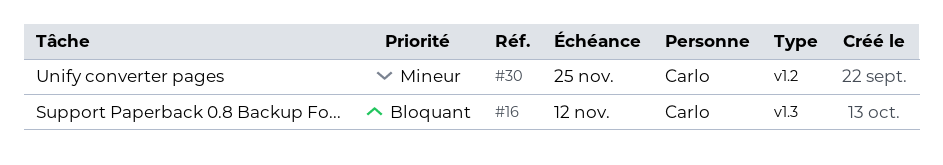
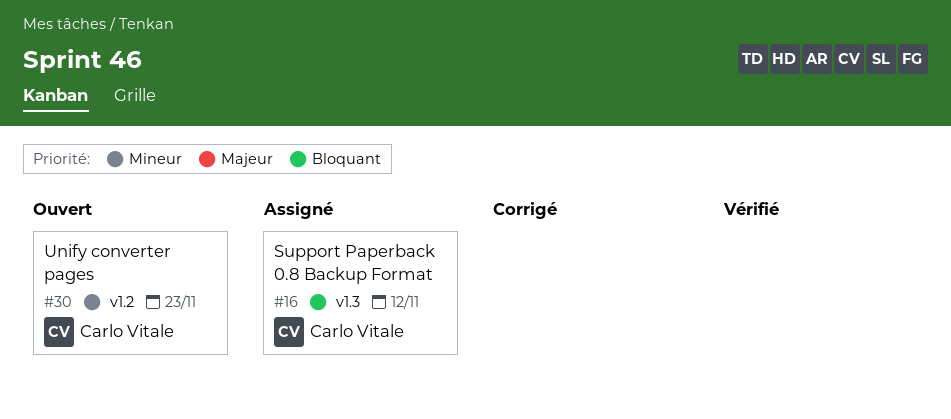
#30, due: Nov 25 -> Nov 23

